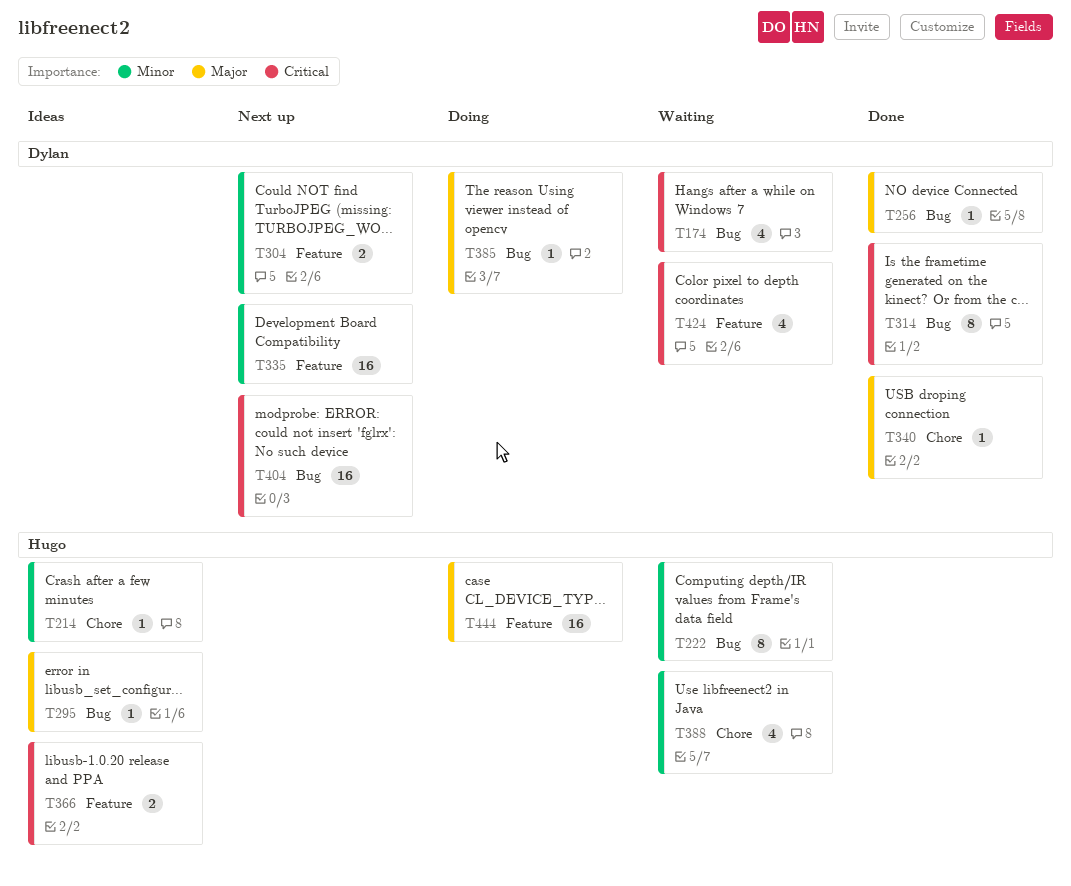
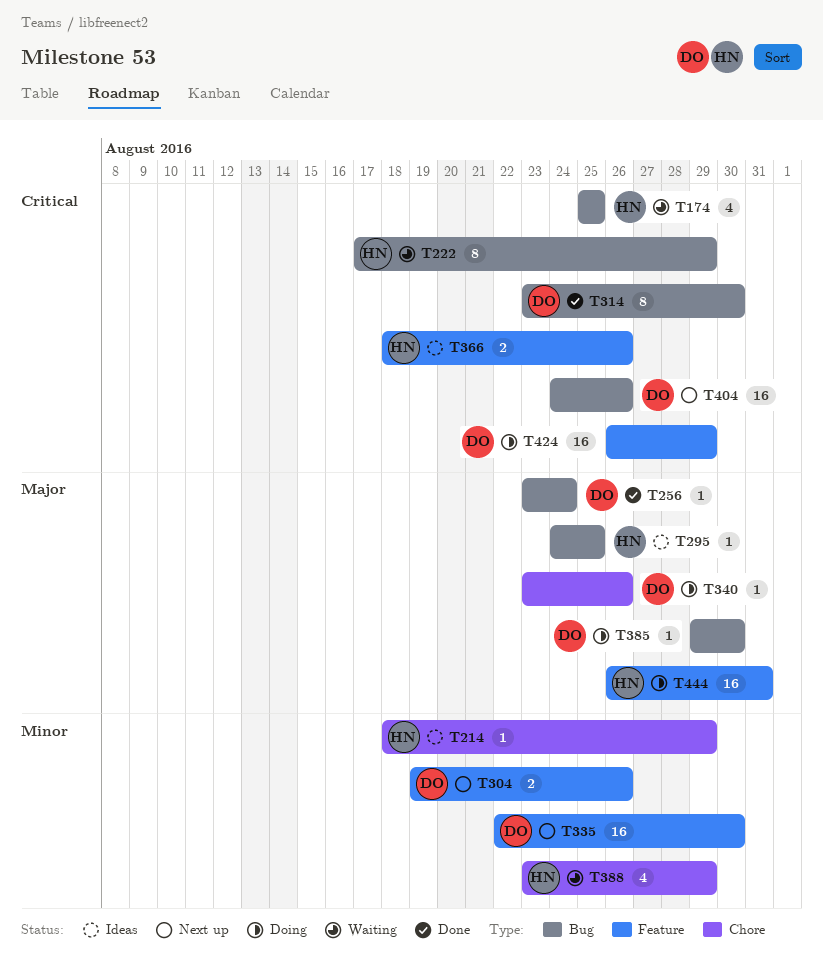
T174, owner: Dylan -> Hugo
T222, priority: Minor -> Critical
T340, status: Done -> Doing
T424, status: Waiting -> Doing
T424, estimate: 4 -> 16

